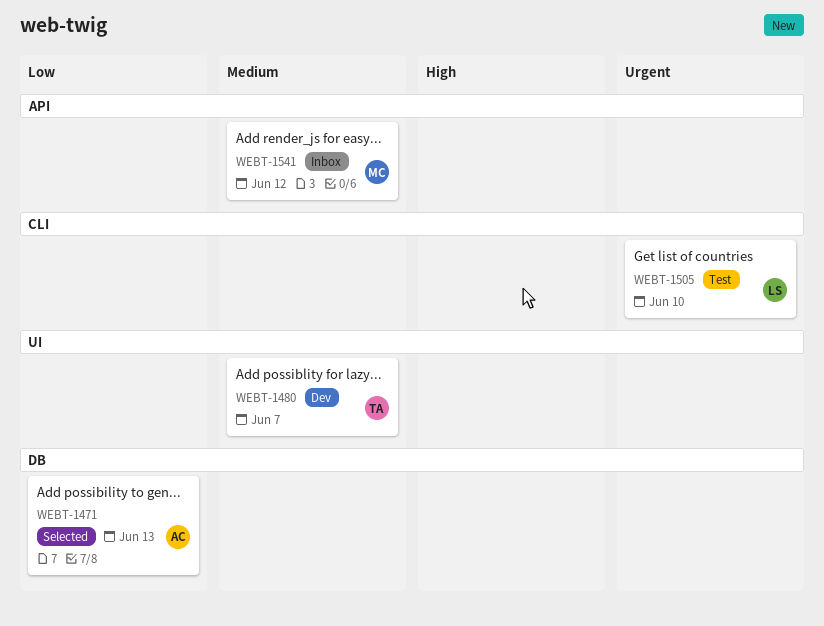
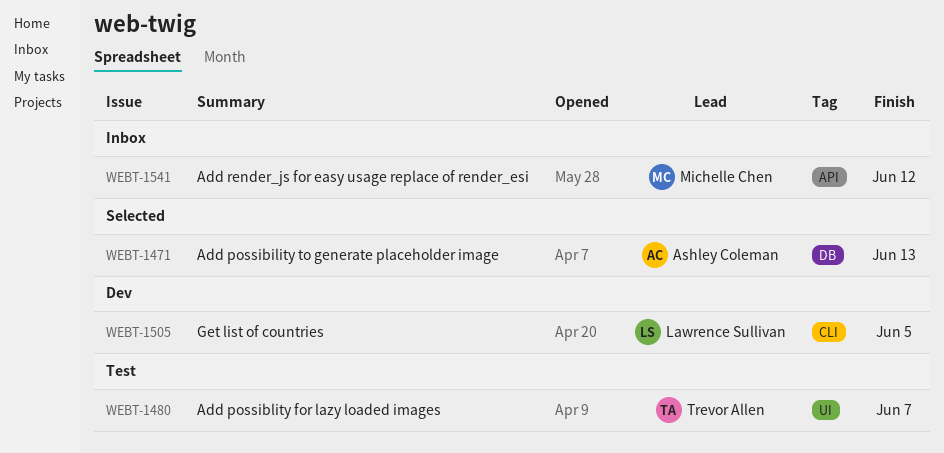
WEBT-1480, status: Dev -> Test
WEBT-1505, status: Test -> Dev
WEBT-1505, due: Jun 10 -> Jun 5

